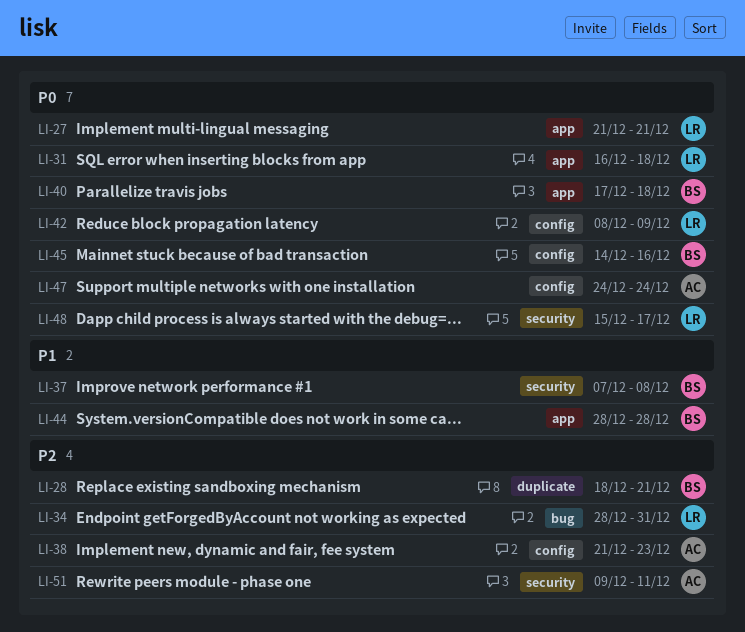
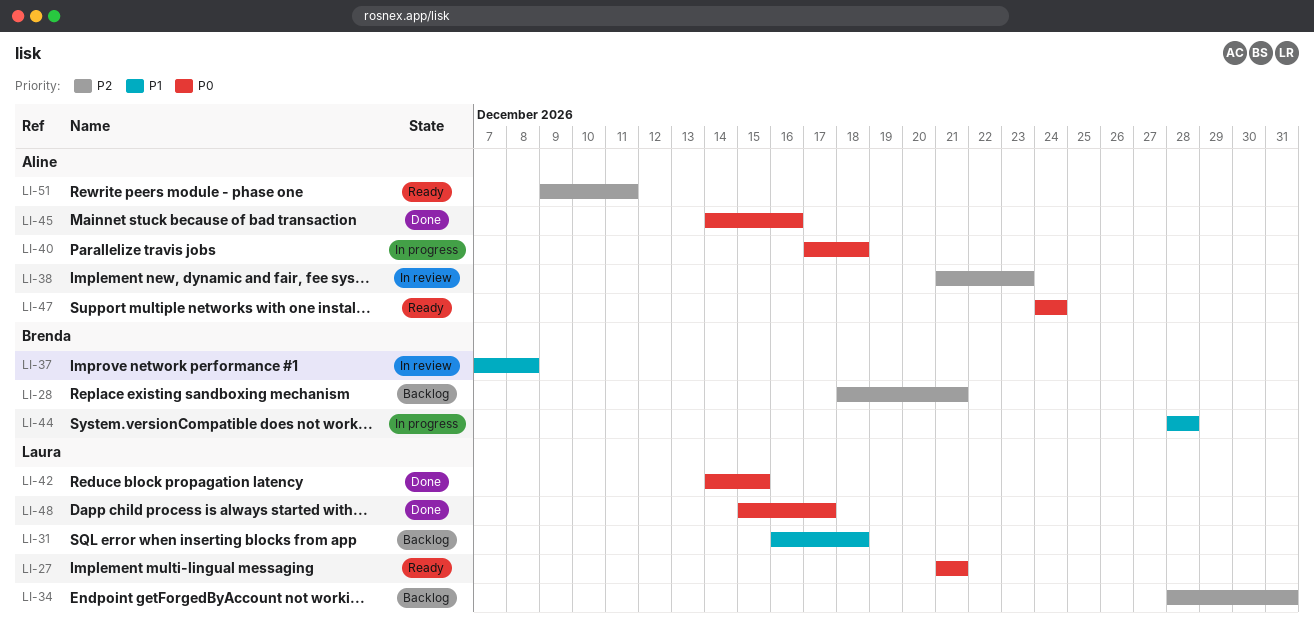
LI-31, priority: P0 -> P1
LI-40, owner: Brenda -> Aline
LI-42, start: Dec 8 -> Dec 14
LI-42, due: Dec 9 -> Dec 15
LI-45, owner: Brenda -> Aline

